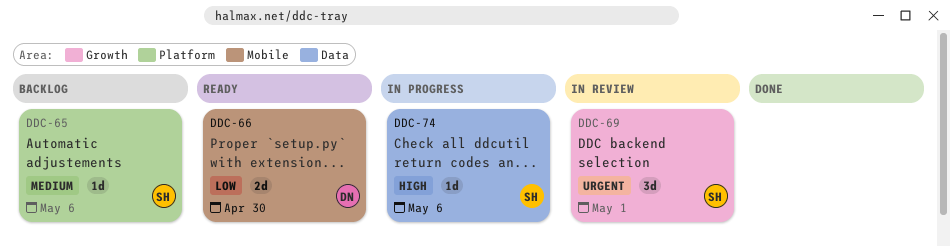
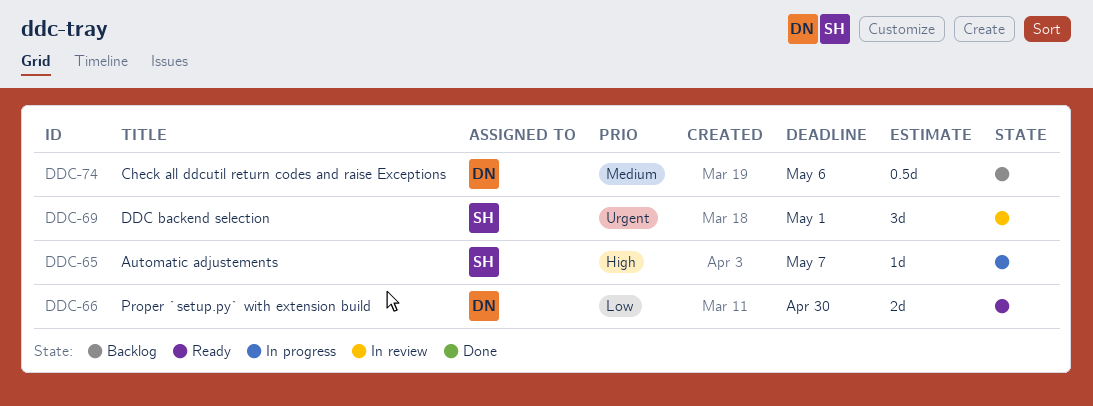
DDC-65, status: Backlog -> In progress
DDC-65, priority: Medium -> High
DDC-65, due: May 6 -> May 7
DDC-74, status: In progress -> Backlog
DDC-74, owner: SH -> DN
DDC-74, priority: High -> Medium
DDC-74, estimate: 1d -> 0.5d

